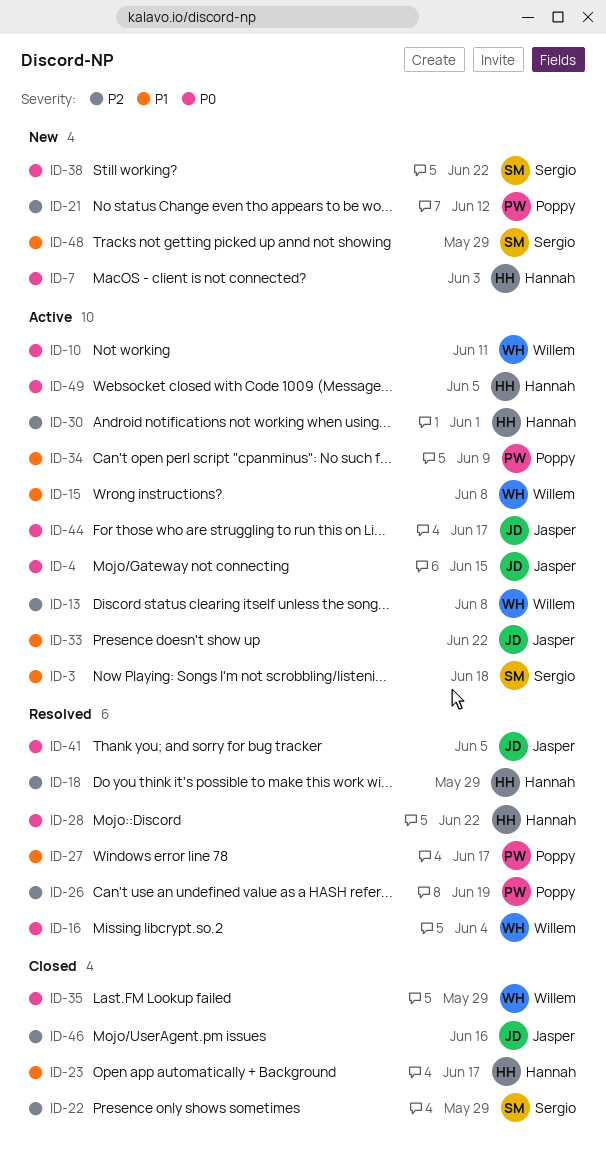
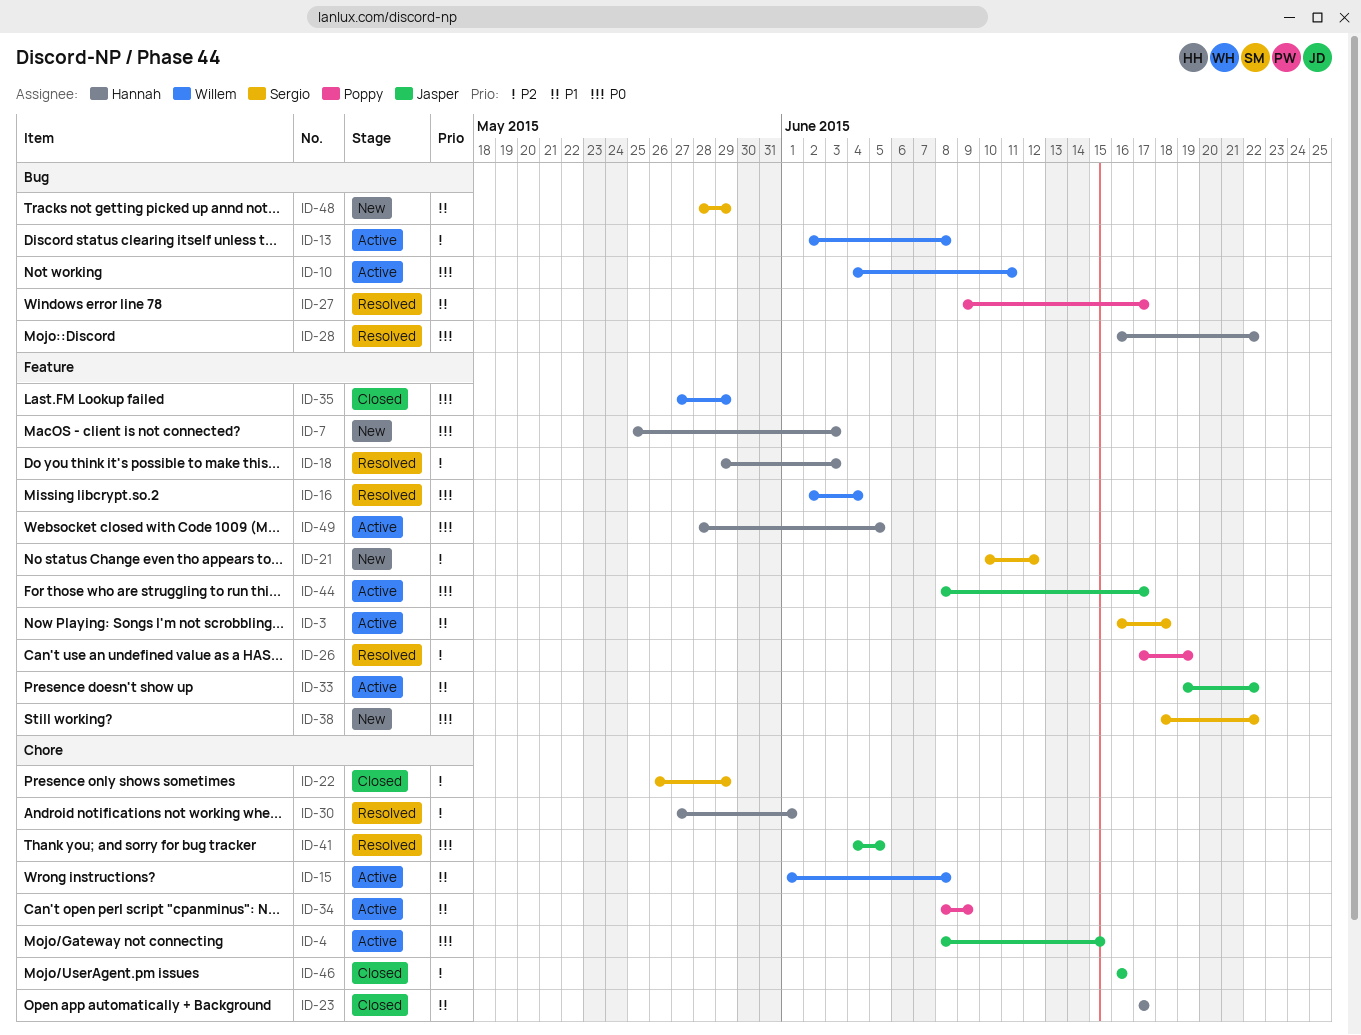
ID-18, due: May 29 -> Jun 3
ID-21, owner: Poppy -> Sergio
ID-30, status: Active -> Resolved

